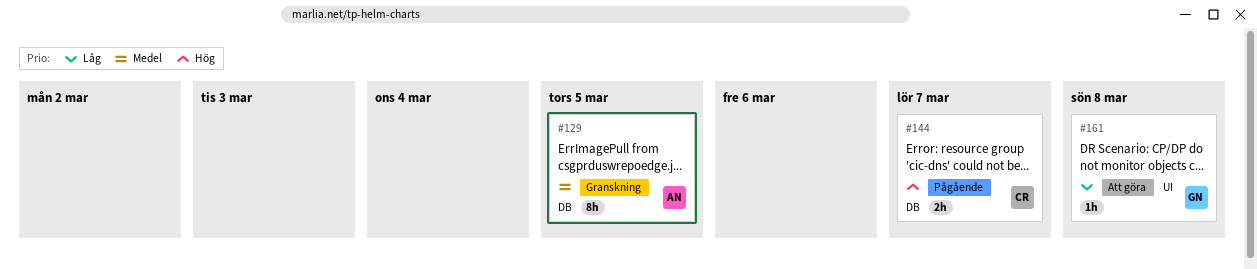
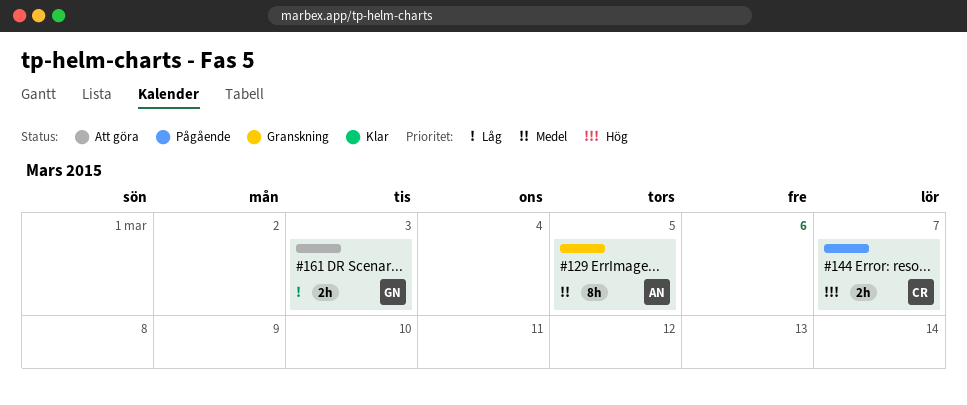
#161, estimate: 1h -> 2h
#161, due: Mar 8 -> Mar 3

